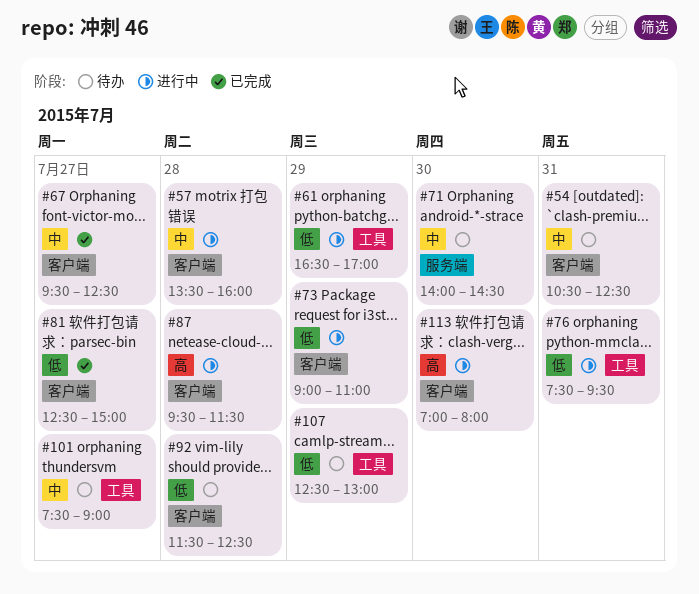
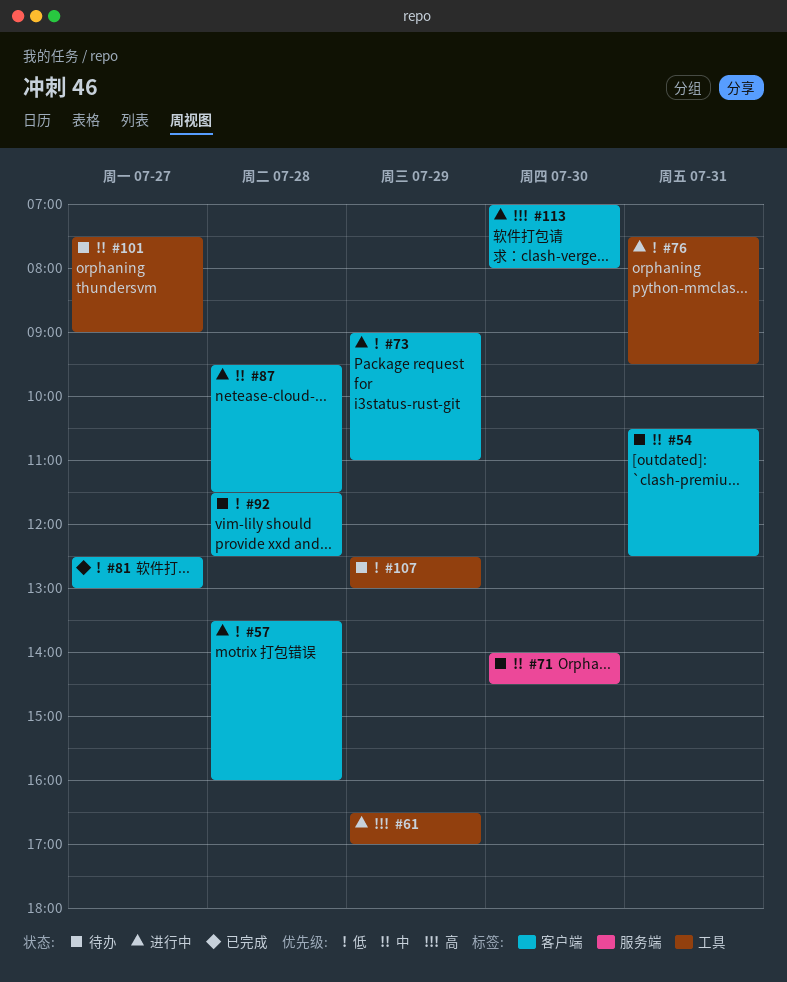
#57, priority: 中 -> 低
#61, priority: 低 -> 高
#67: present -> none
#81, ends: 15:00 -> 13:00
#87, priority: 高 -> 中

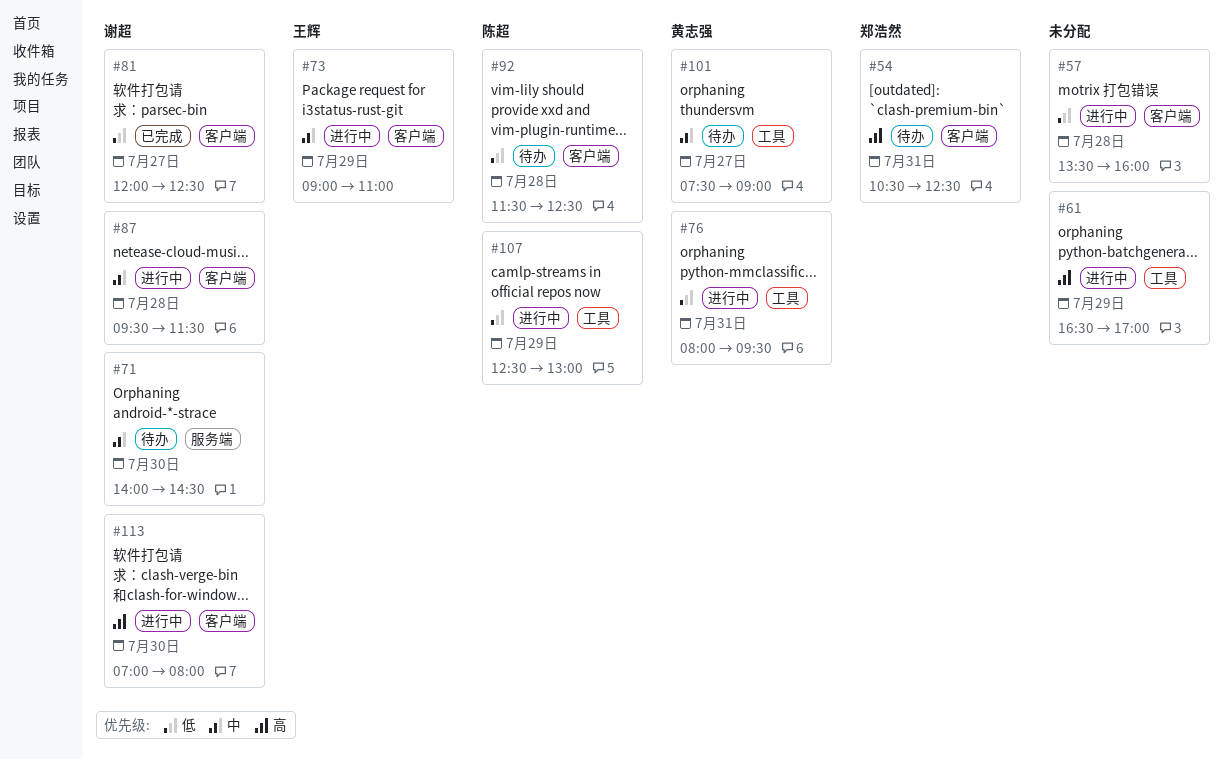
#54, priority: 中 -> 高
#73, priority: 低 -> 中
#76, begins: 07:30 -> 08:00
#81, begins: 12:30 -> 12:00
#81, ends: 13:00 -> 12:30
#107, status: 待办 -> 进行中

